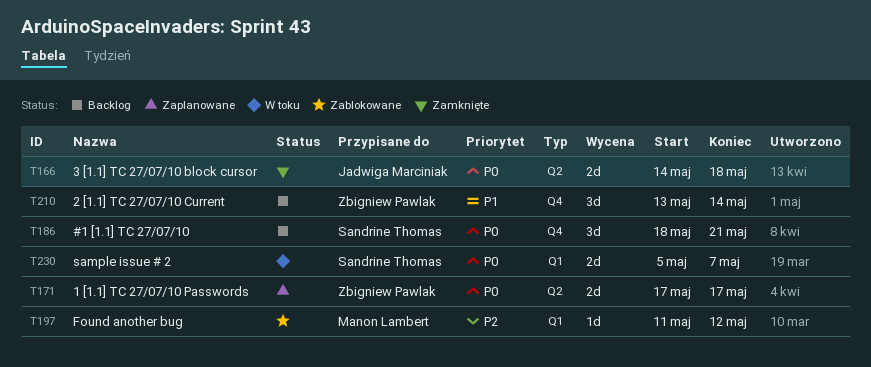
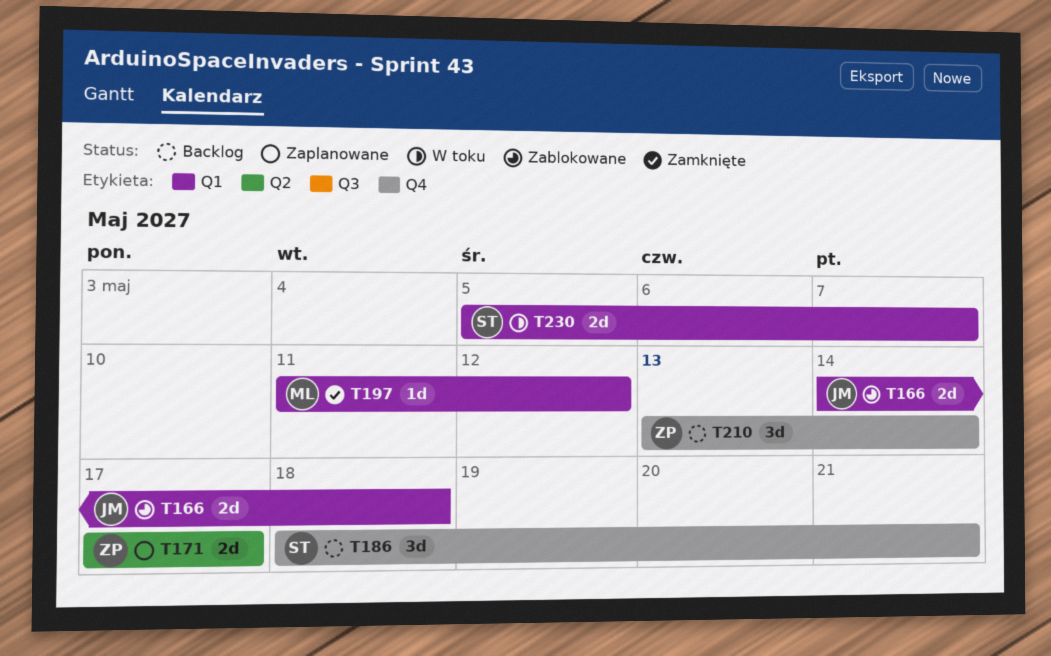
T166, status: Zamknięte -> Zablokowane
T166, label: Q2 -> Q1
T197, status: Zablokowane -> Zamknięte

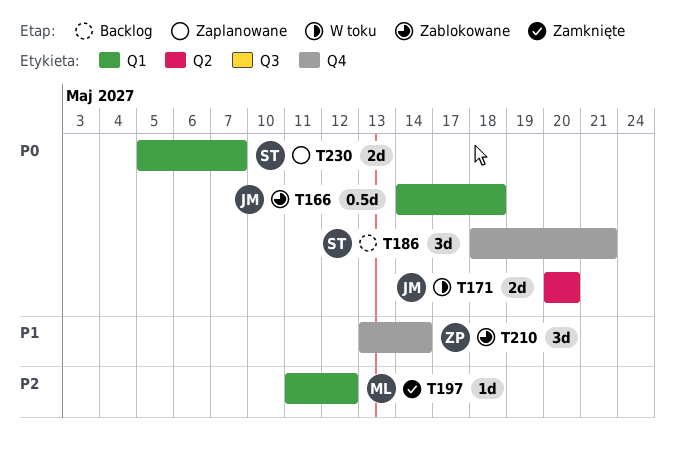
T166, estimate: 2d -> 0.5d
T171, status: Zaplanowane -> W toku
T171, owner: ZP -> JM
T171, start: May 17 -> May 20
T171, due: May 17 -> May 20
T210, status: Backlog -> Zablokowane
T230, status: W toku -> Zaplanowane

